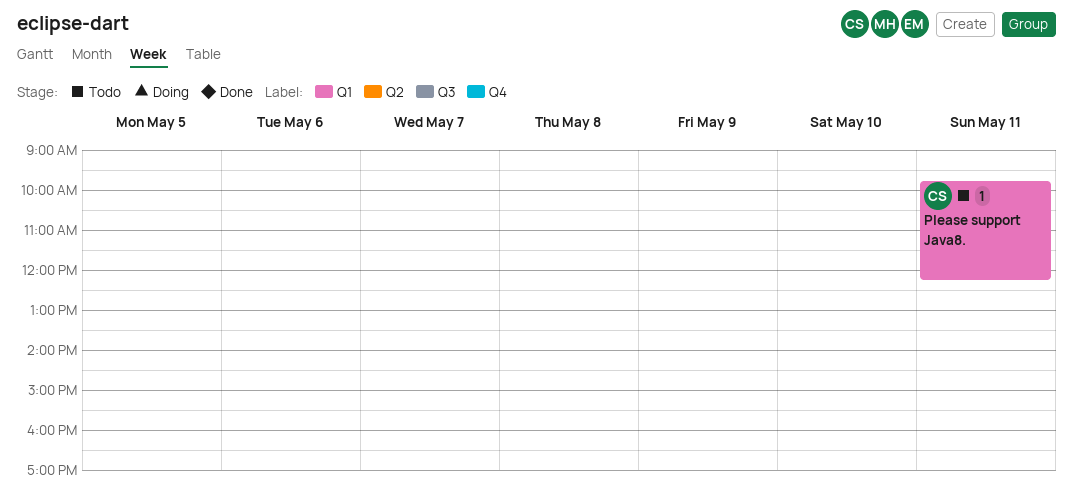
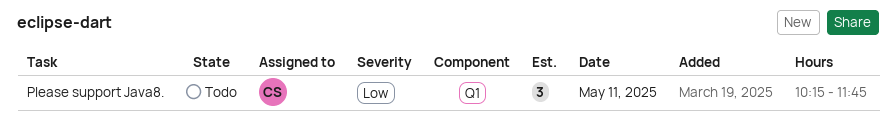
Please support Java8., estimate: 1 -> 3
Please support Java8., begins: 09:45 -> 10:15
Please support Java8., ends: 12:15 -> 11:45

